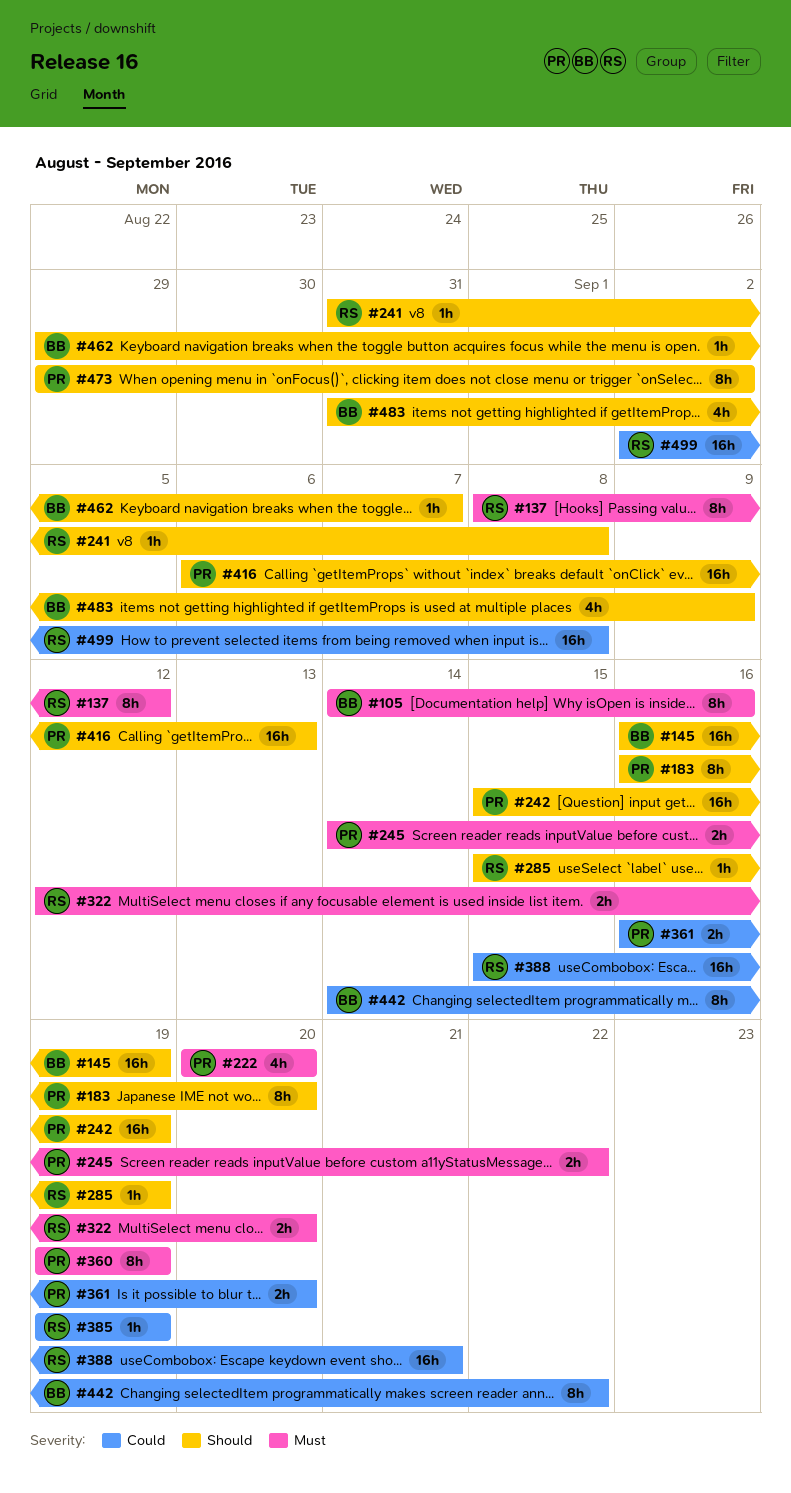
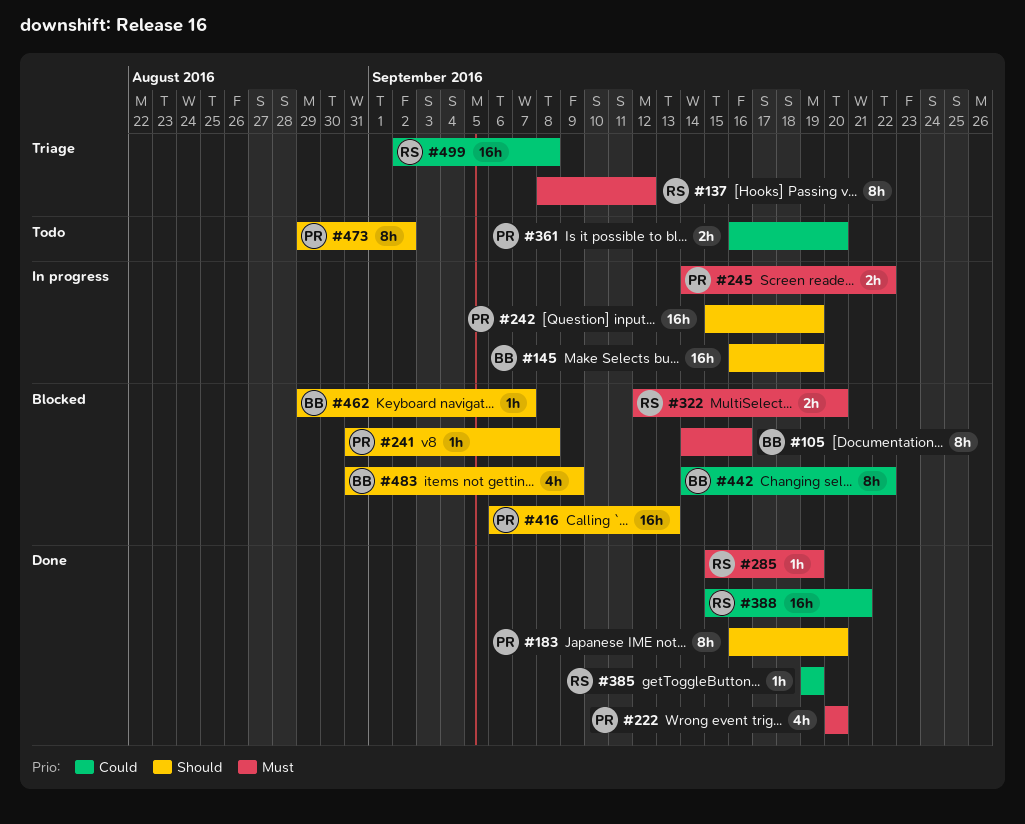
#241, owner: RS -> PR
#285, priority: Should -> Must
#360: present -> none

